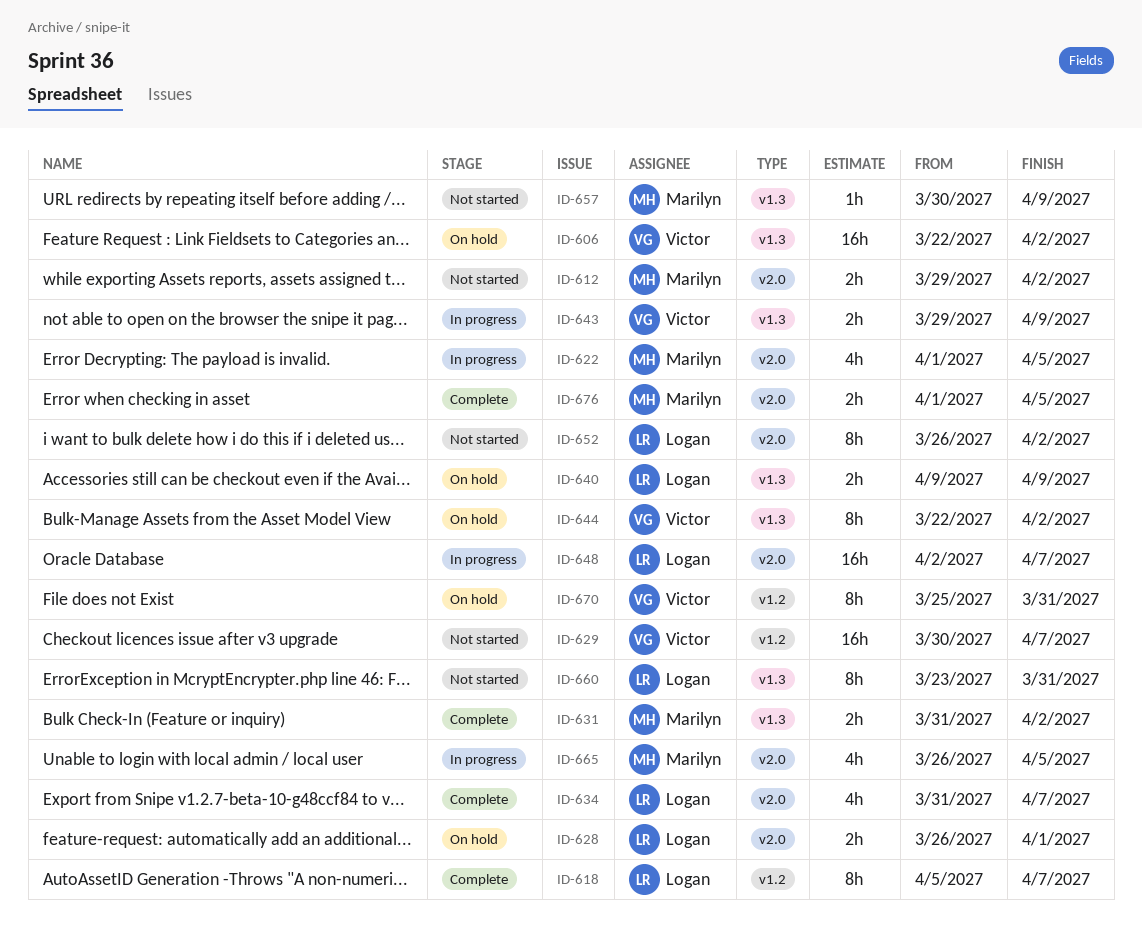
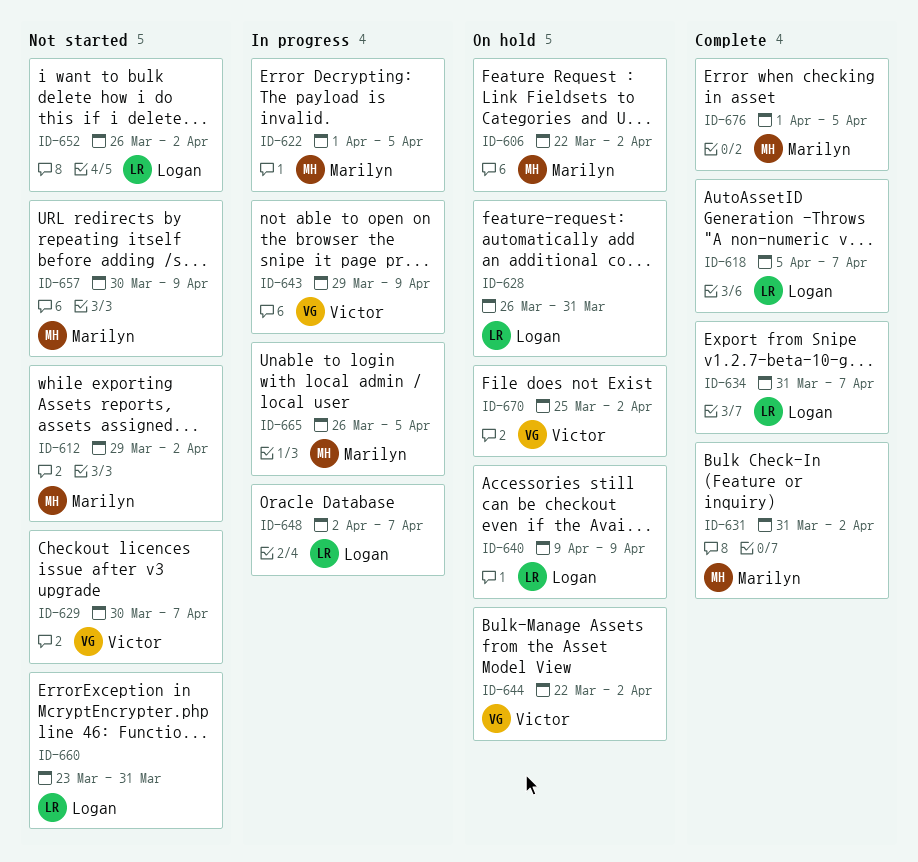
ID-606, owner: Victor -> Marilyn
ID-628, due: Apr 1 -> Mar 31
ID-670, due: Mar 31 -> Apr 2

